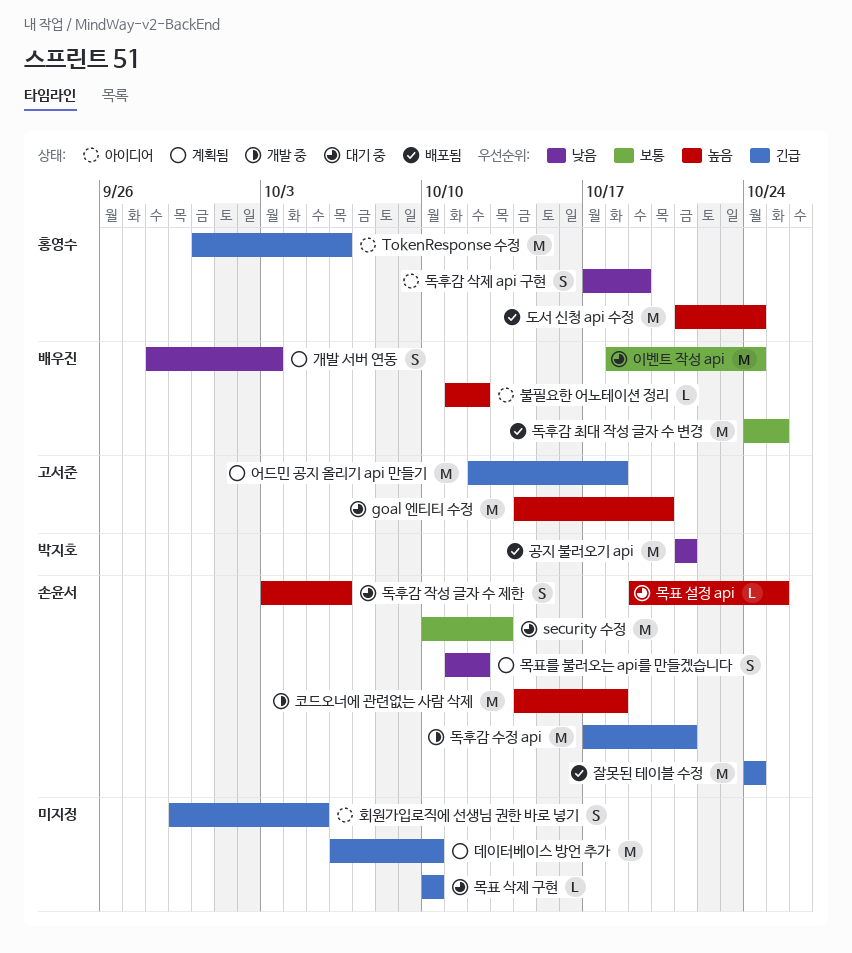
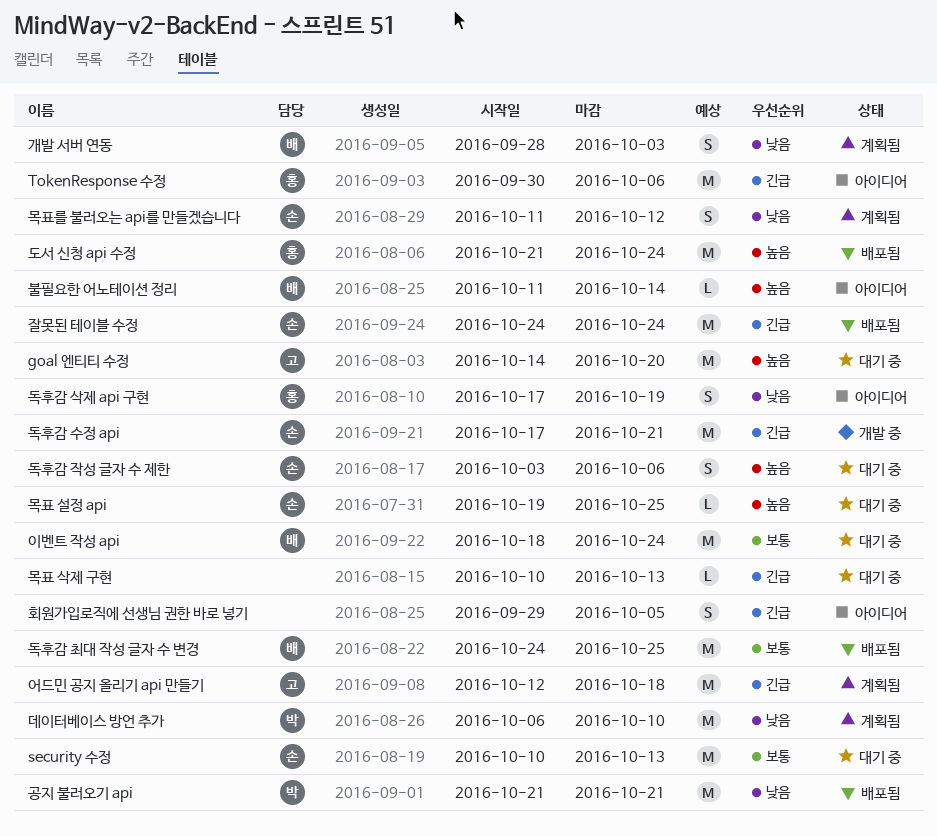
데이터베이스 방언 추가, owner: none -> 박지호
데이터베이스 방언 추가, priority: 긴급 -> 낮음
목표 삭제 구현, due: Oct 10 -> Oct 13
불필요한 어노테이션 정리, due: Oct 12 -> Oct 14
코드오너에 관련없는 사람 삭제: present -> none

